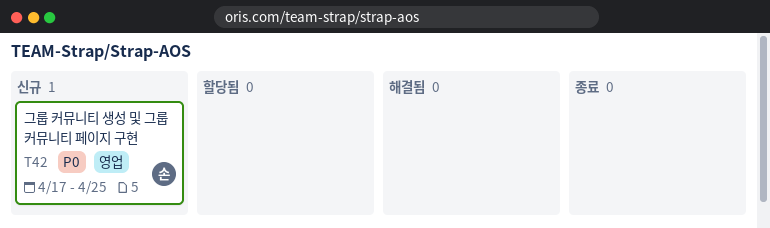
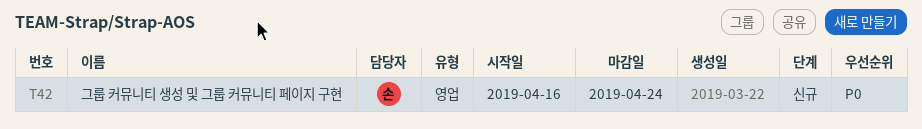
T42, start: Apr 17 -> Apr 16
T42, due: Apr 25 -> Apr 24

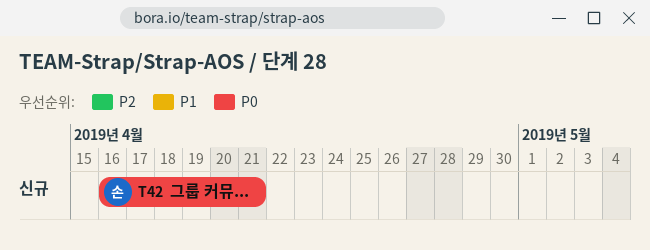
T42, due: Apr 24 -> Apr 21

